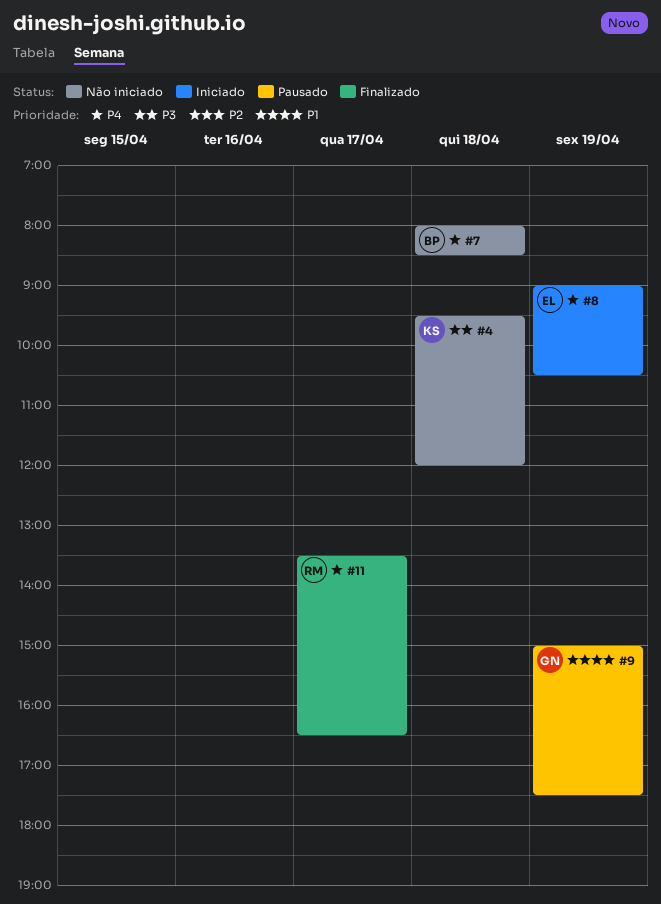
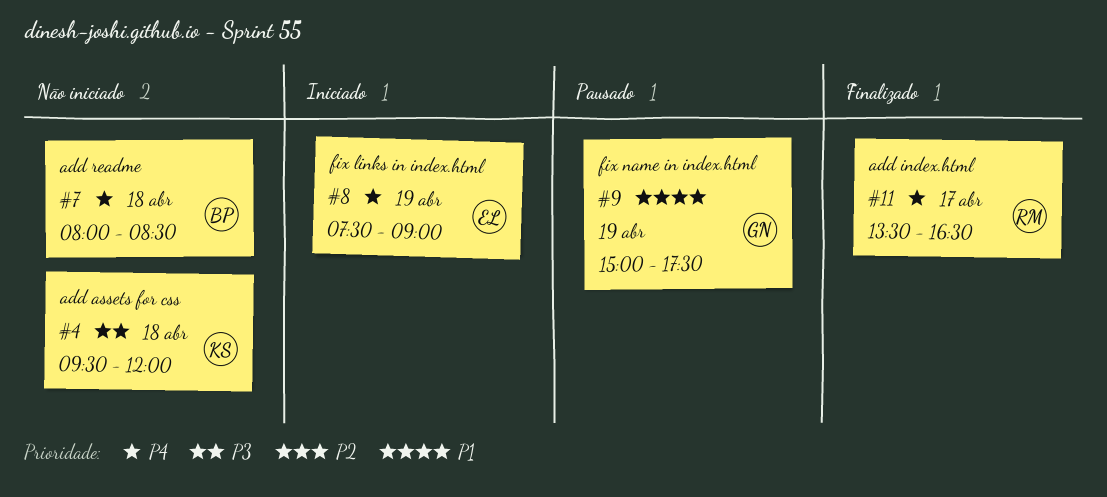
#8, begins: 09:00 -> 07:30
#8, ends: 10:30 -> 09:00

